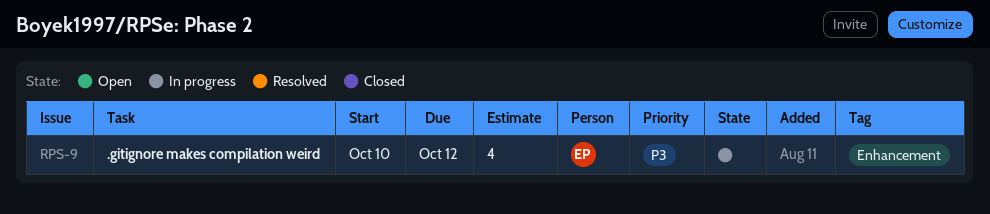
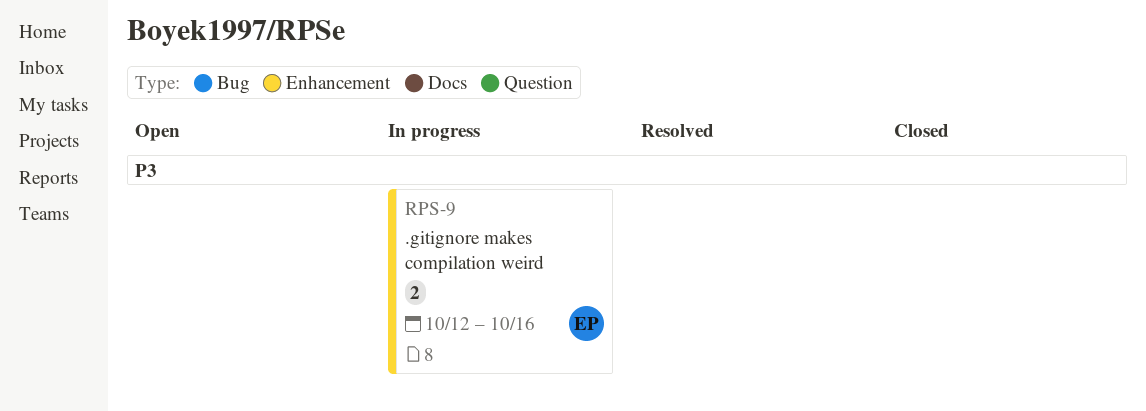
RPS-9, estimate: 4 -> 2
RPS-9, start: Oct 10 -> Oct 12
RPS-9, due: Oct 12 -> Oct 16

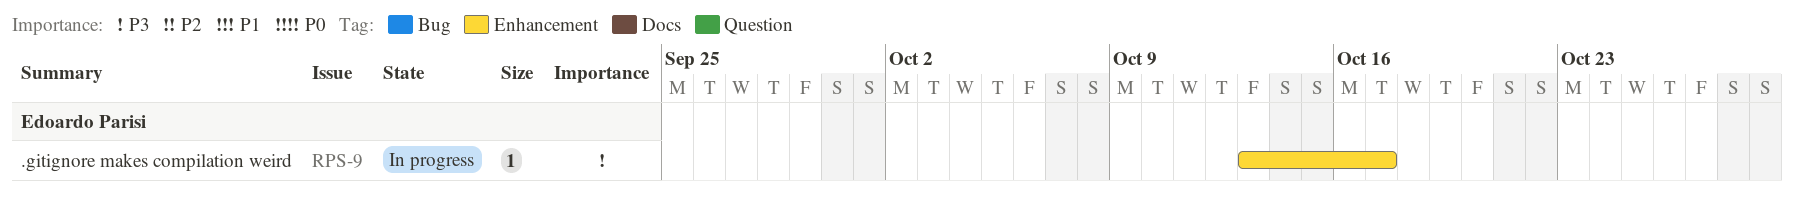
RPS-9, estimate: 2 -> 1
RPS-9, start: Oct 12 -> Oct 13
RPS-9, due: Oct 16 -> Oct 17

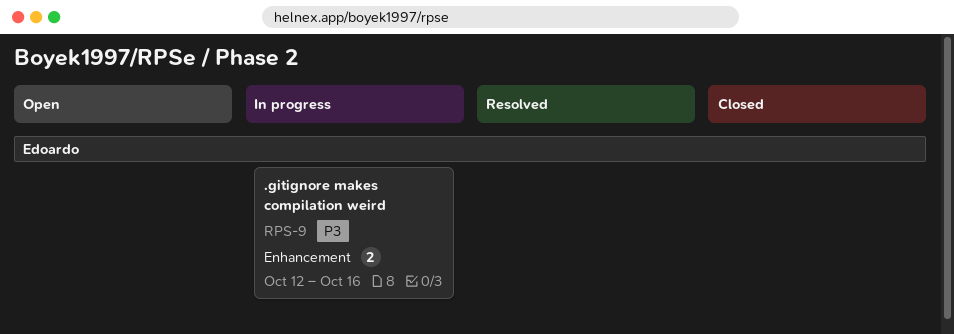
RPS-9, estimate: 1 -> 2
RPS-9, start: Oct 13 -> Oct 12
RPS-9, due: Oct 17 -> Oct 16

